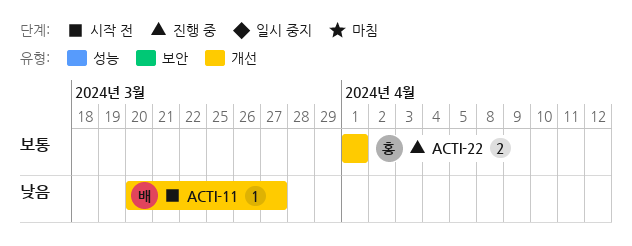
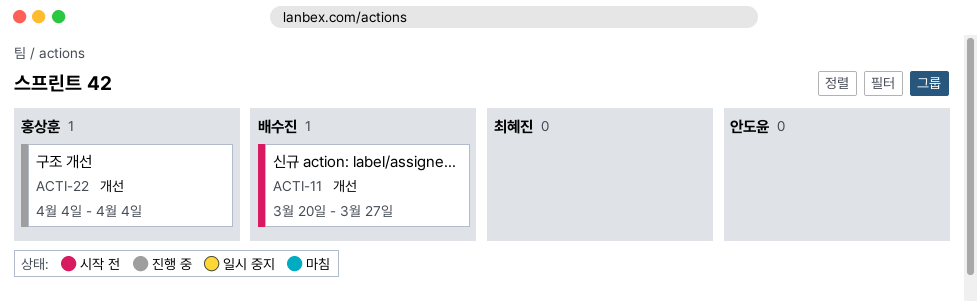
ACTI-22, start: Apr 1 -> Apr 4
ACTI-22, due: Apr 1 -> Apr 4

